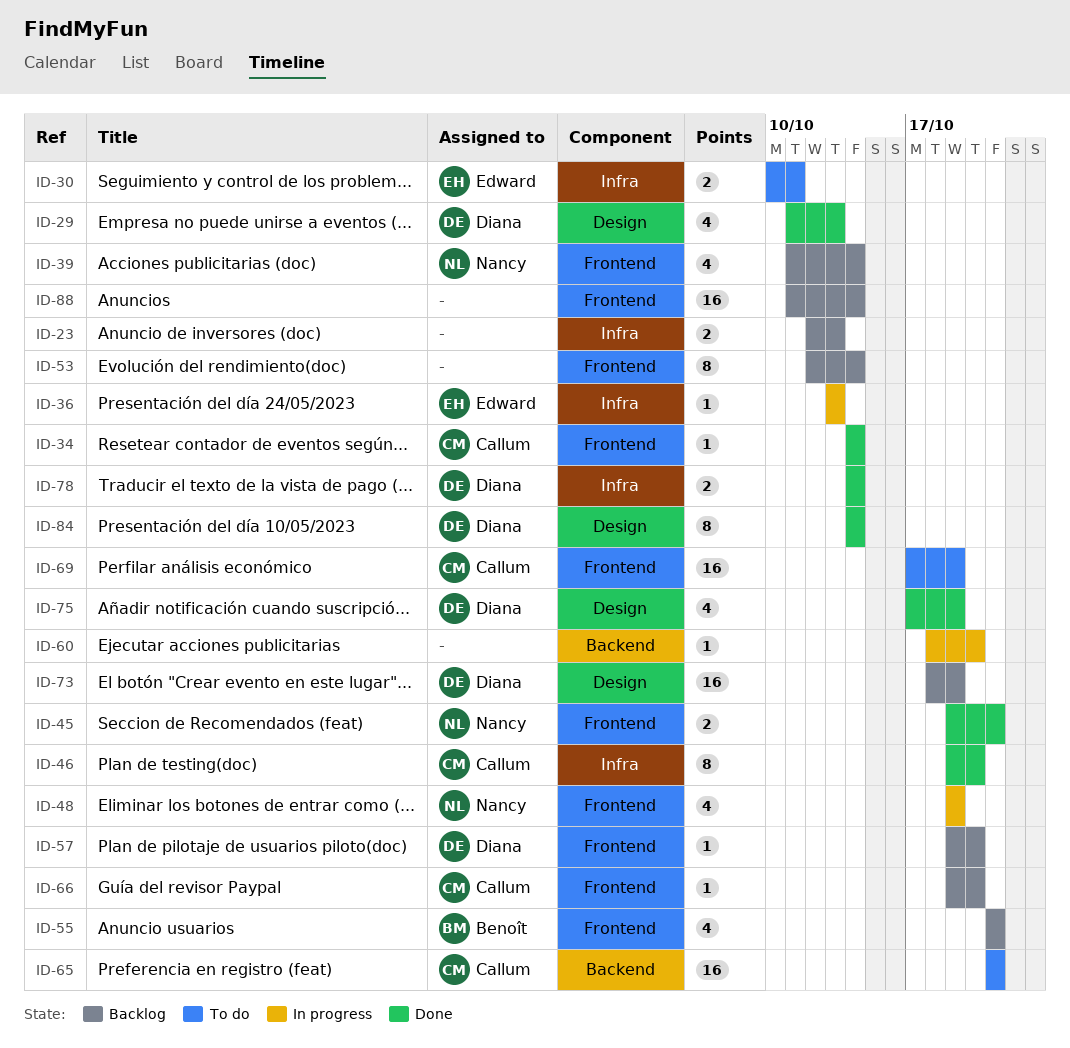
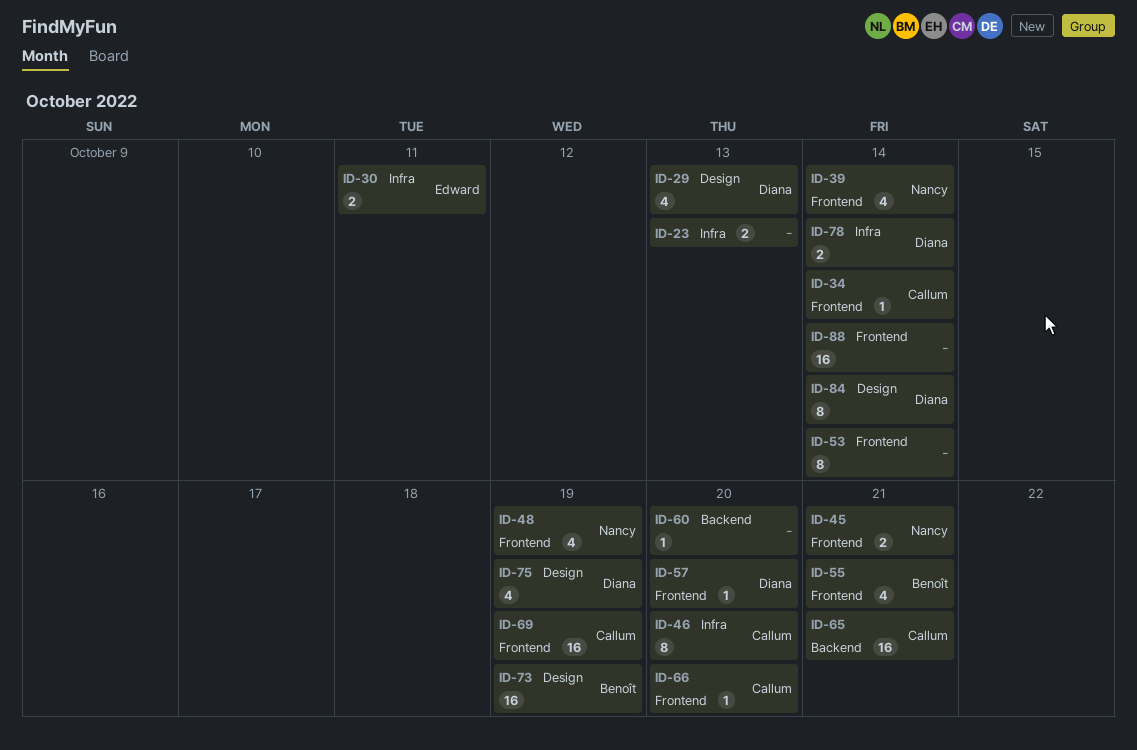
ID-36: present -> none
ID-73, owner: Diana -> Benoît

